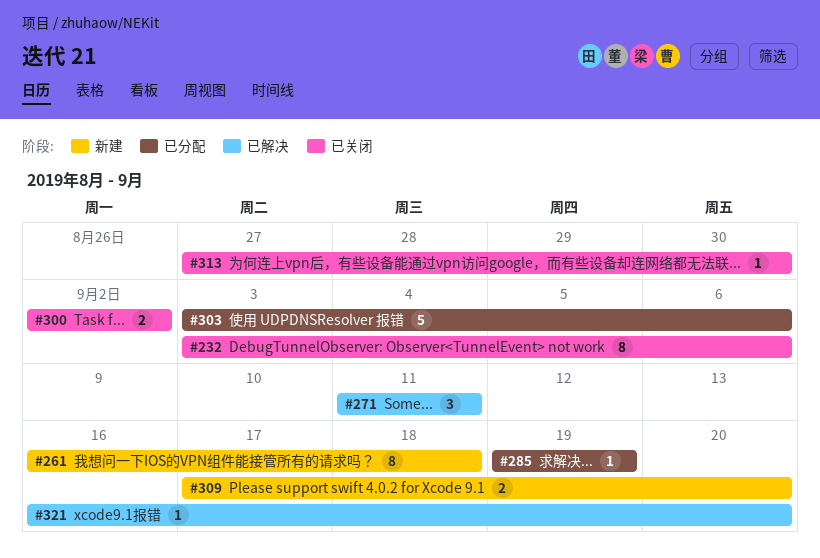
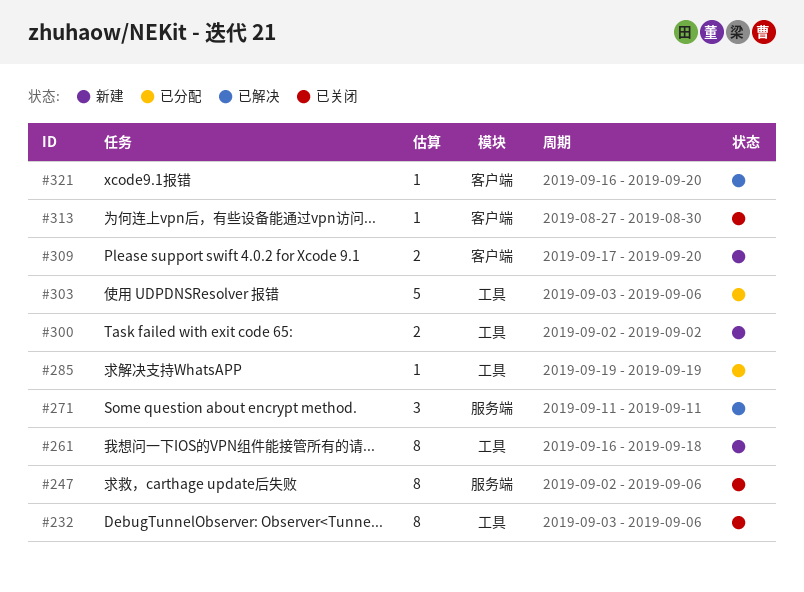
#247: none -> present
#300, status: 已关闭 -> 新建

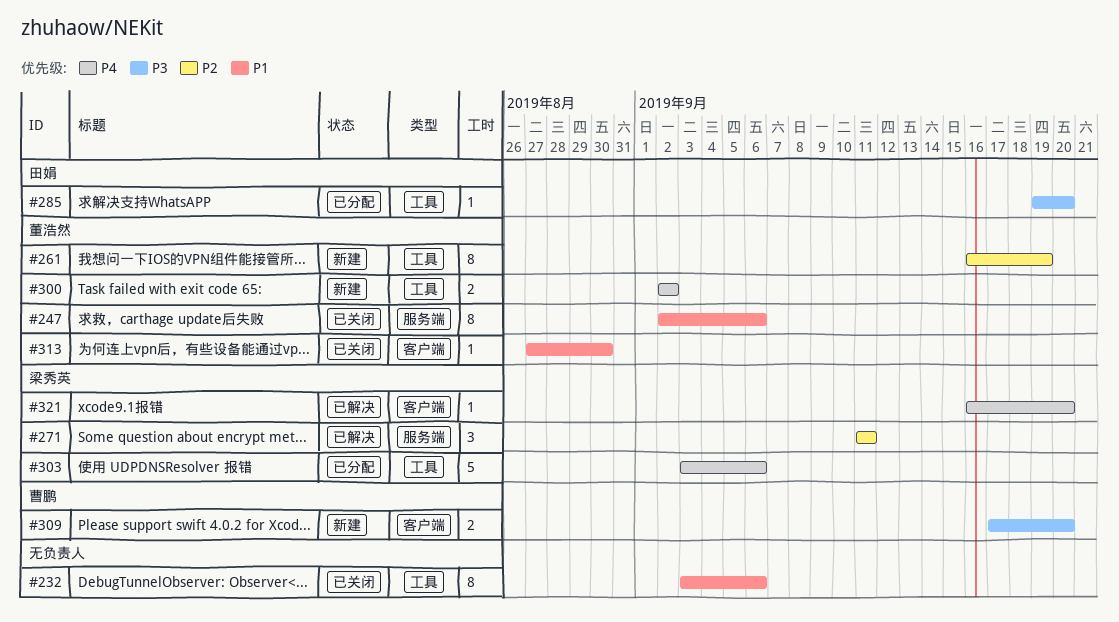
#261, due: Sep 18 -> Sep 19
#285, due: Sep 19 -> Sep 20

